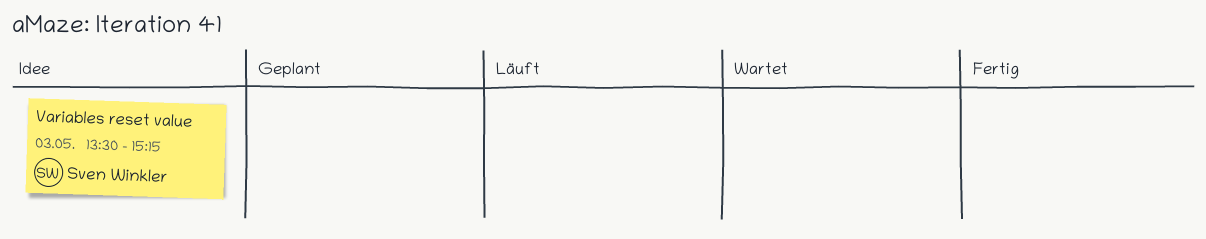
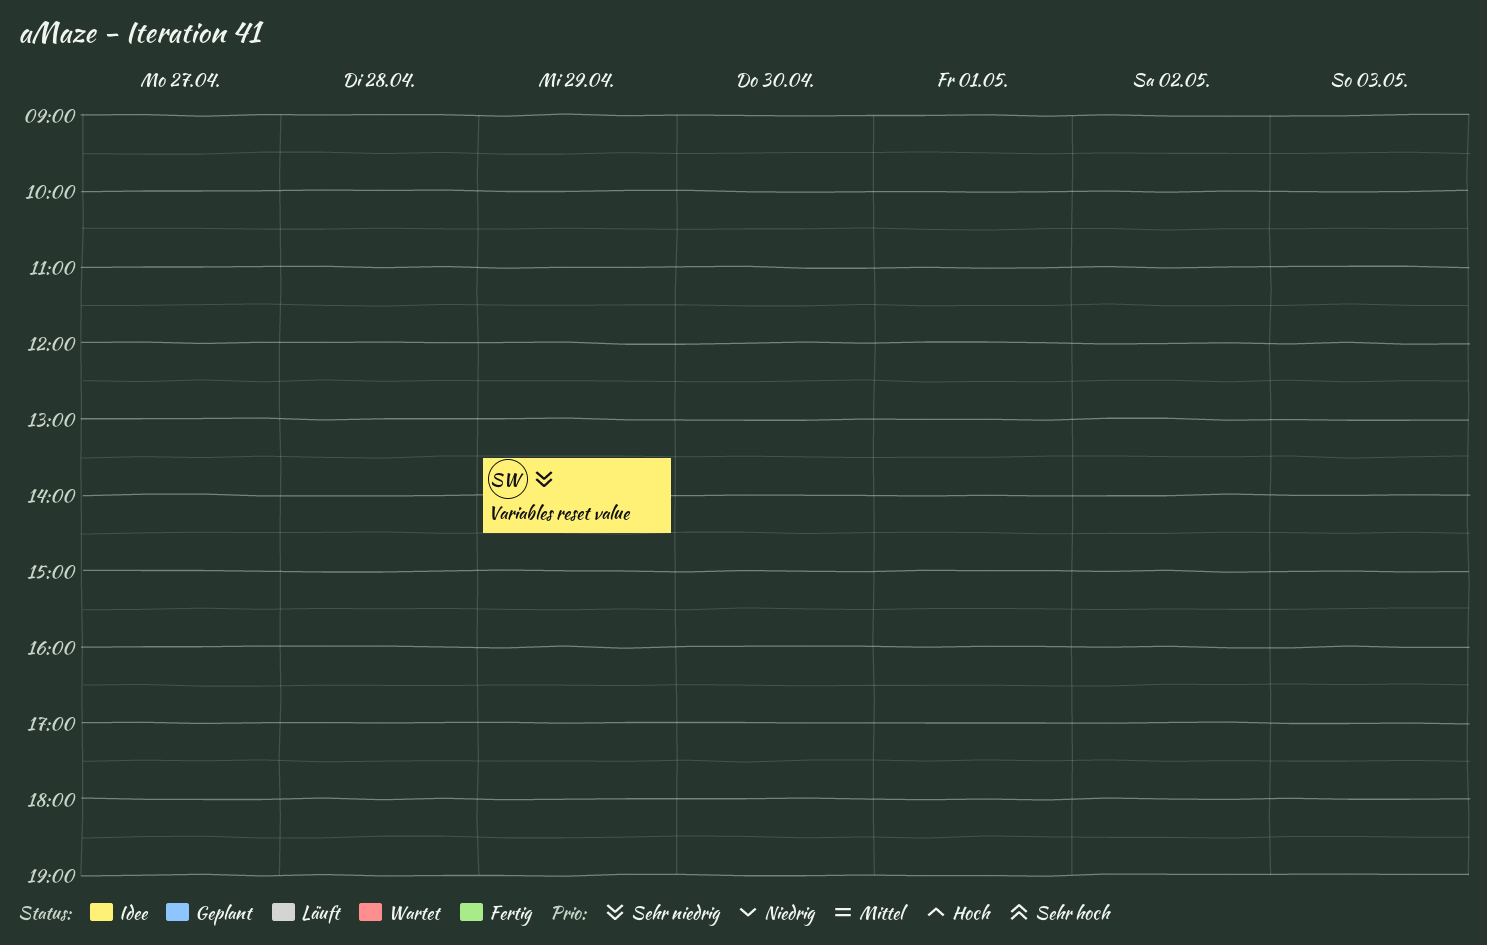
Variables reset value, day: May 3 -> Apr 29
Variables reset value, ends: 15:15 -> 14:30

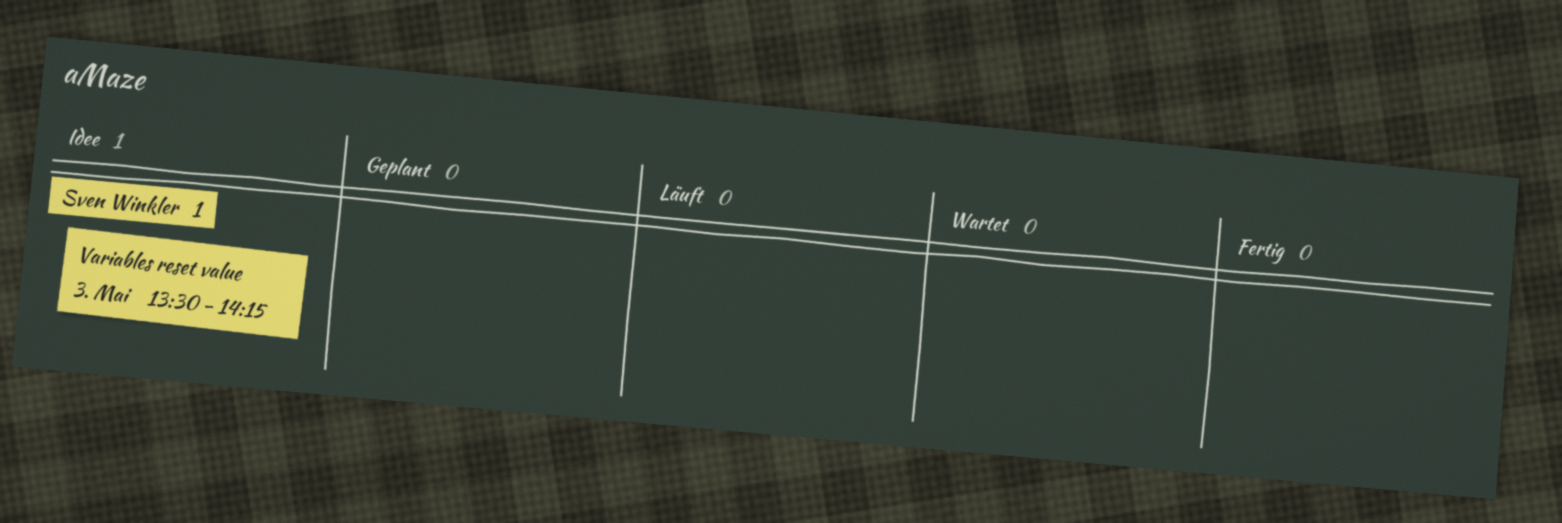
Variables reset value, day: Apr 29 -> May 3
Variables reset value, ends: 14:30 -> 14:15

